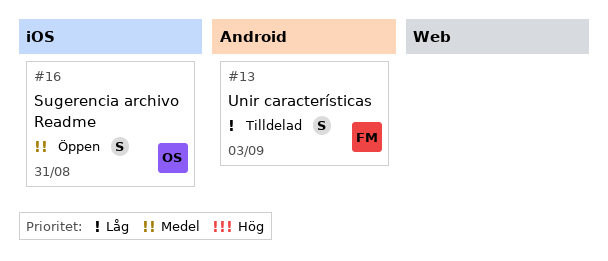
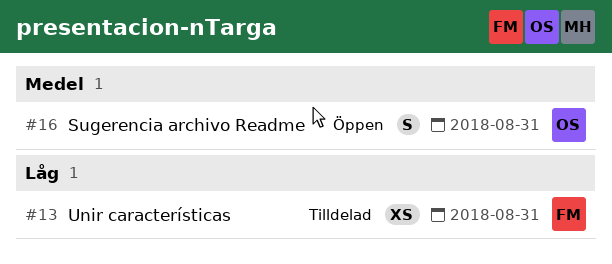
#13, estimate: S -> XS
#13, due: Sep 3 -> Aug 31

